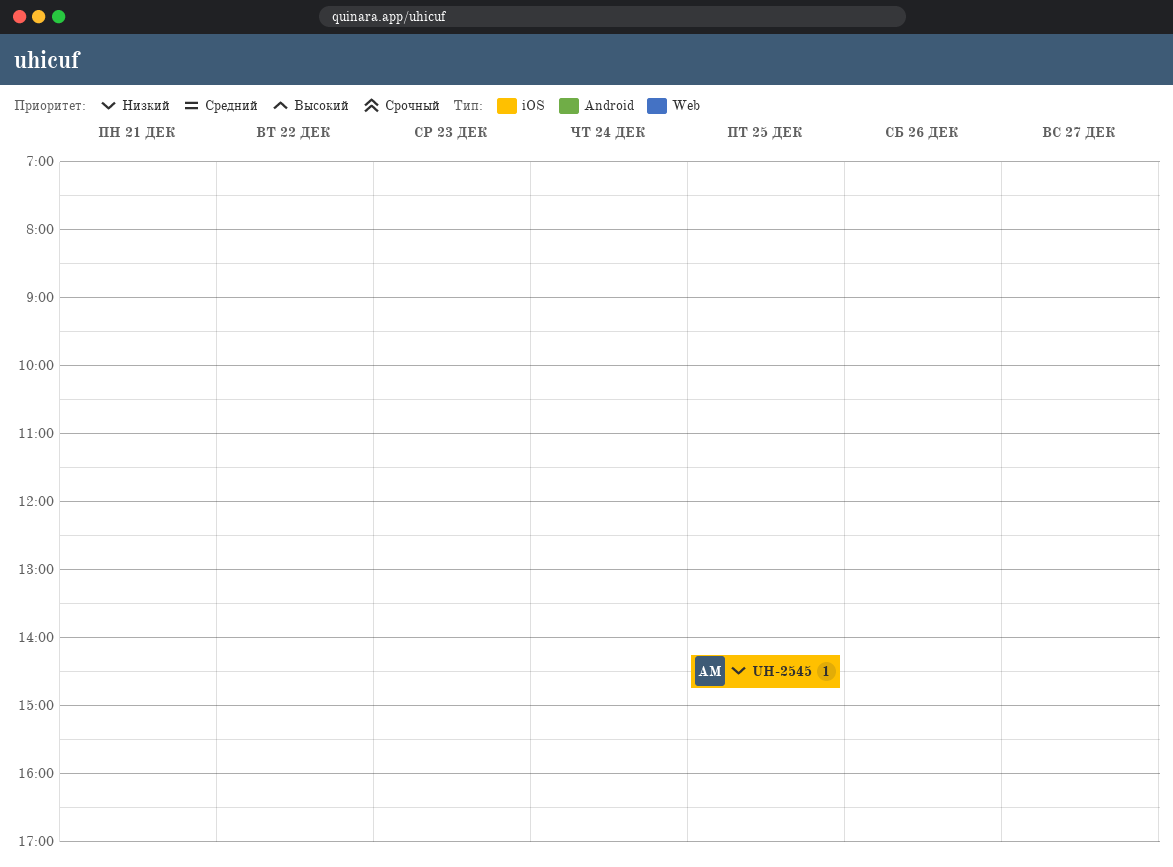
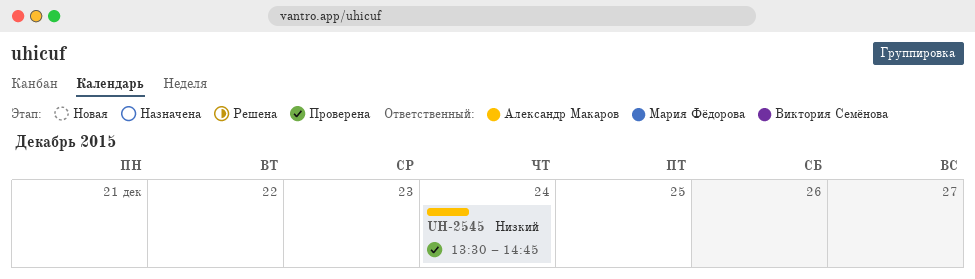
UH-2545, day: Dec 25 -> Dec 24
UH-2545, begins: 14:15 -> 13:30

